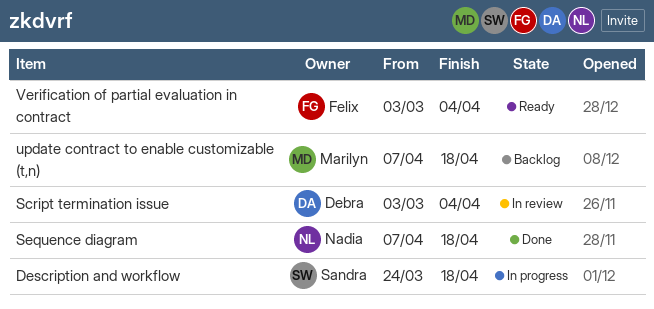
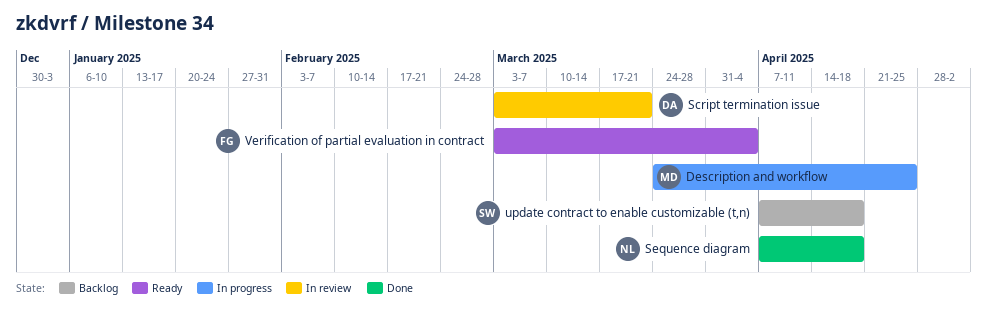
Description and workflow, owner: Sandra -> Marilyn
Description and workflow, due: Apr 18 -> Apr 25
Script termination issue, due: Apr 4 -> Mar 21
update contract to enable customizable (t,n), owner: Marilyn -> Sandra

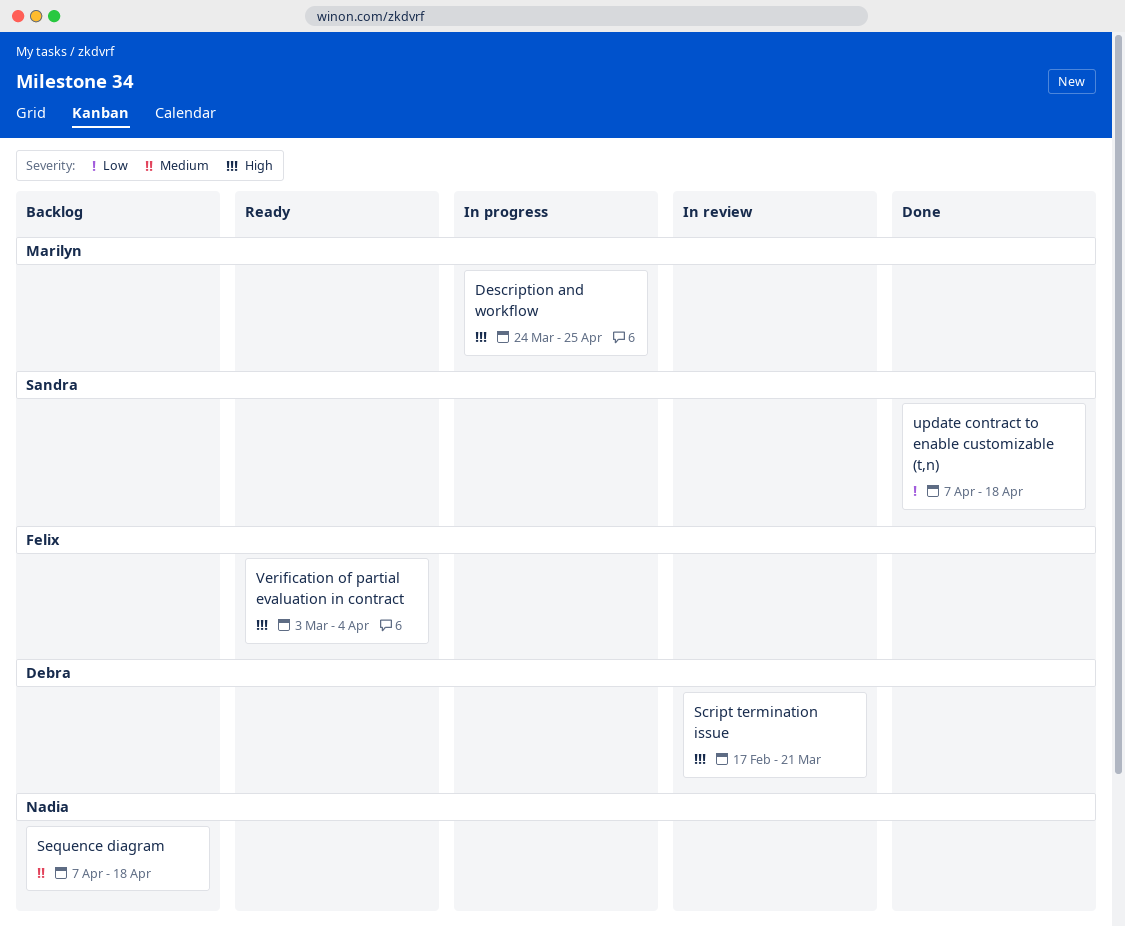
Script termination issue, start: Mar 3 -> Feb 17
Sequence diagram, status: Done -> Backlog
update contract to enable customizable (t,n), status: Backlog -> Done

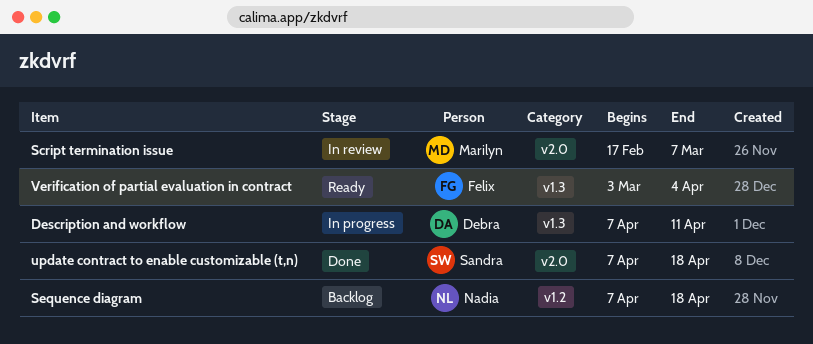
Description and workflow, owner: Marilyn -> Debra
Description and workflow, start: Mar 24 -> Apr 7
Description and workflow, due: Apr 25 -> Apr 11
Script termination issue, owner: Debra -> Marilyn
Script termination issue, due: Mar 21 -> Mar 7

